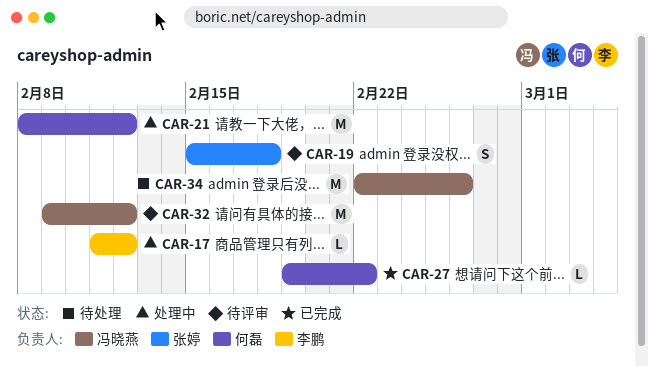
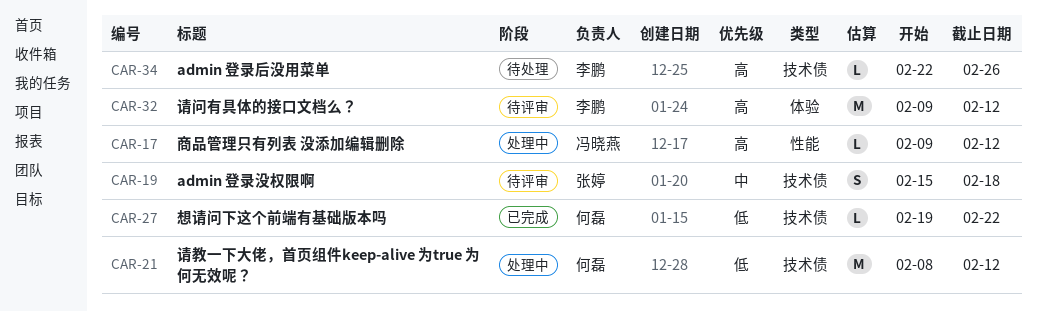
CAR-17, owner: 李鹏 -> 冯晓燕
CAR-17, start: Feb 11 -> Feb 9
CAR-32, owner: 冯晓燕 -> 李鹏
CAR-34, owner: 冯晓燕 -> 李鹏
CAR-34, estimate: M -> L

